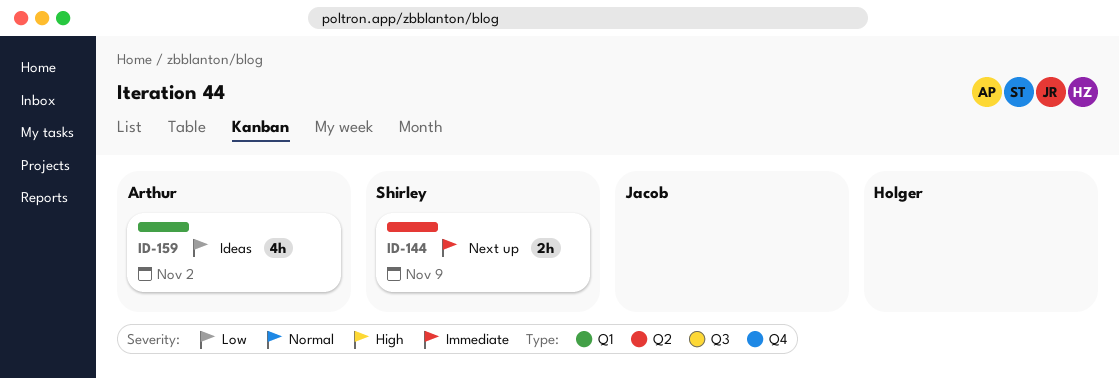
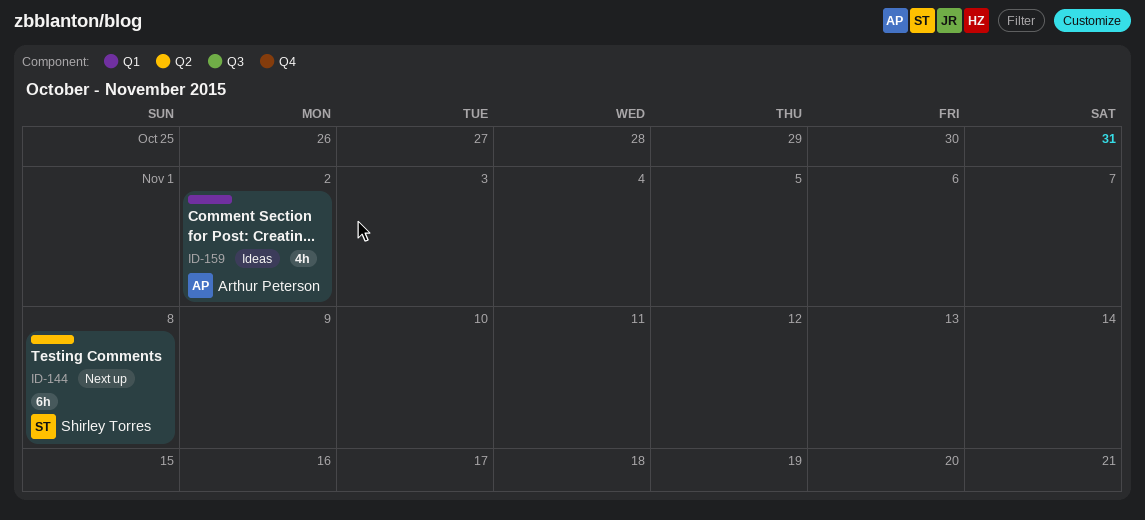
ID-144, estimate: 2h -> 6h
ID-144, due: Nov 9 -> Nov 8

